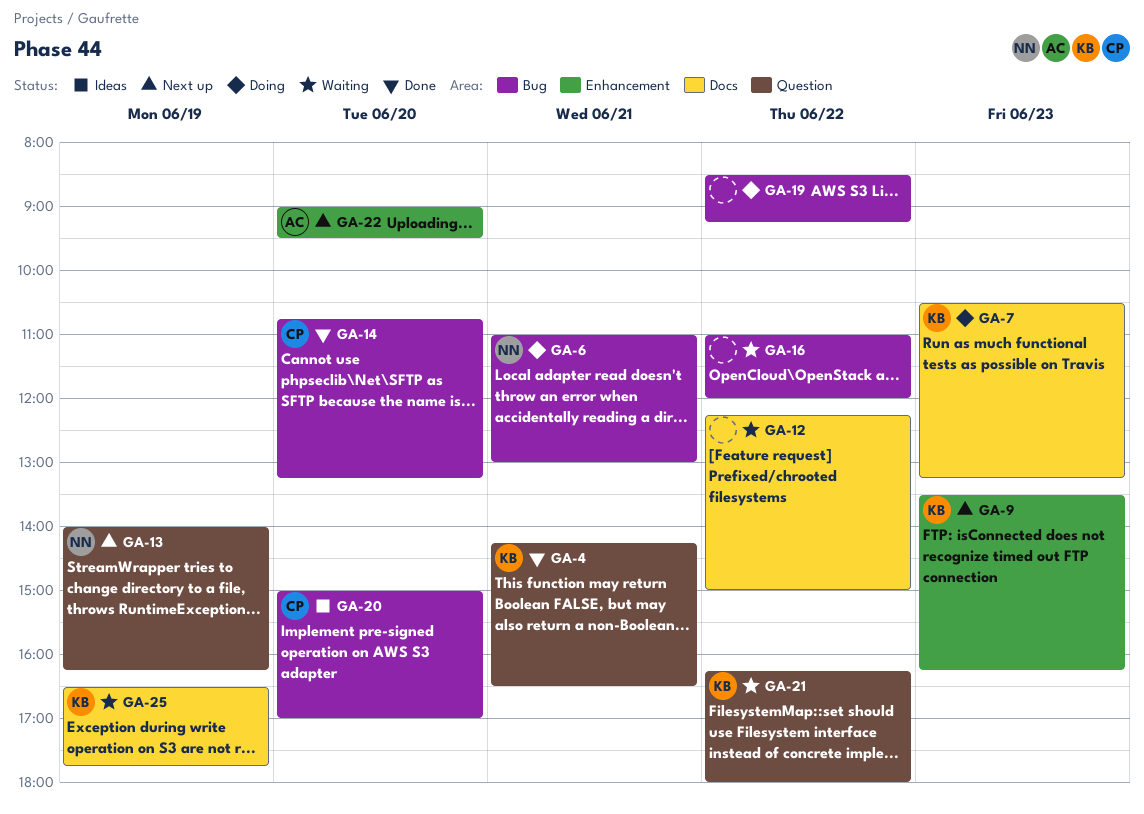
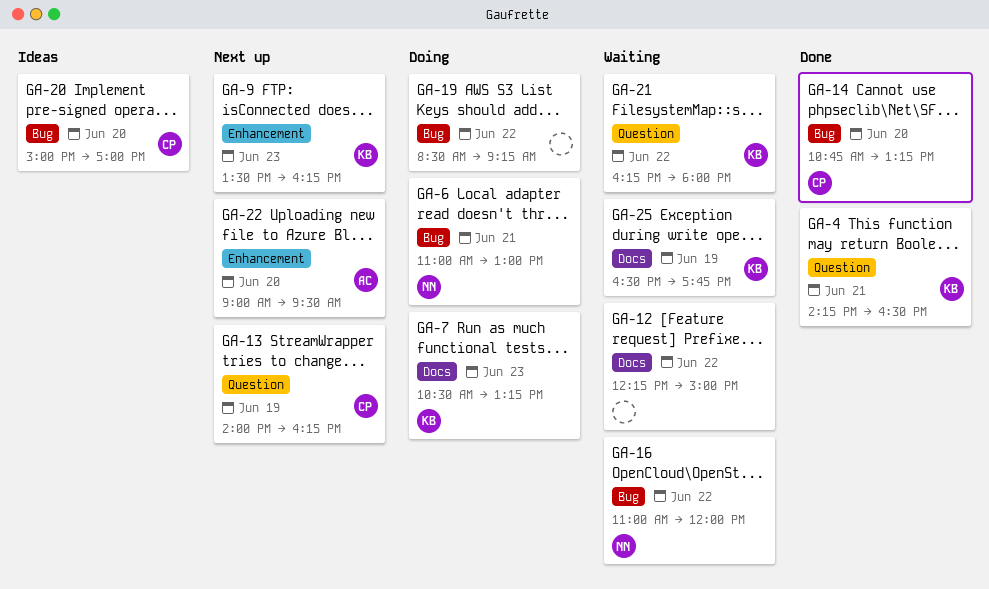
GA-13, owner: NN -> CP
GA-16, owner: none -> NN

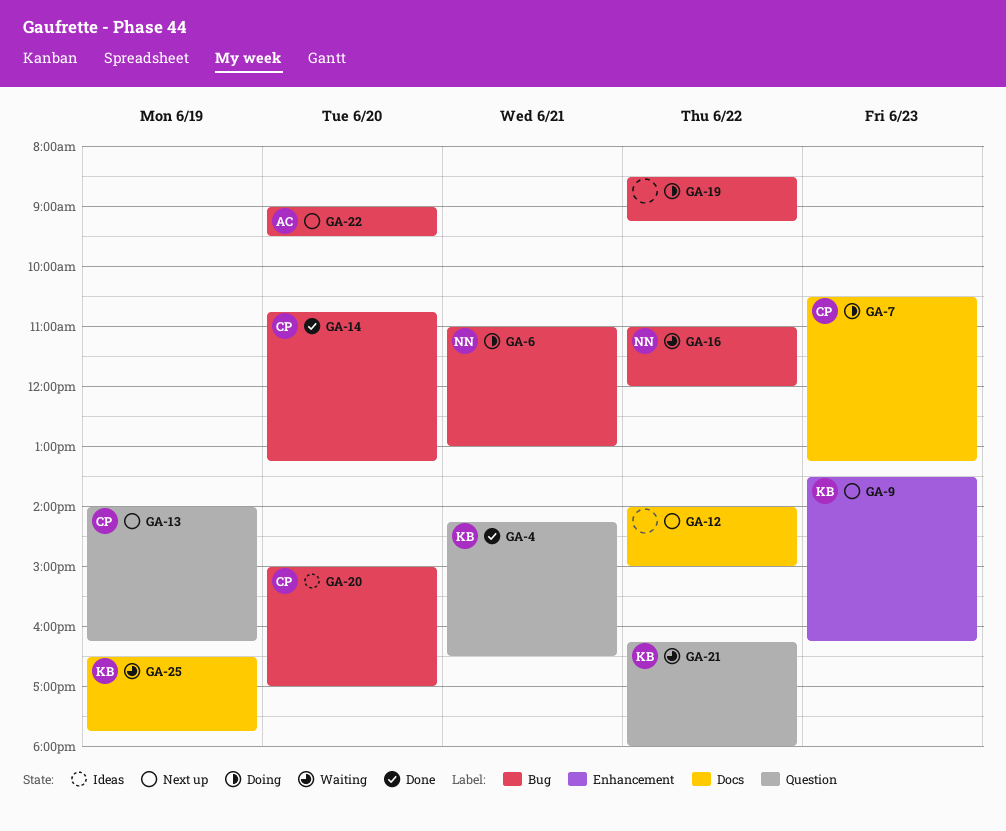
GA-7, owner: KB -> CP
GA-12, status: Waiting -> Next up
GA-12, begins: 12:15 -> 14:00
GA-22, label: Enhancement -> Bug

